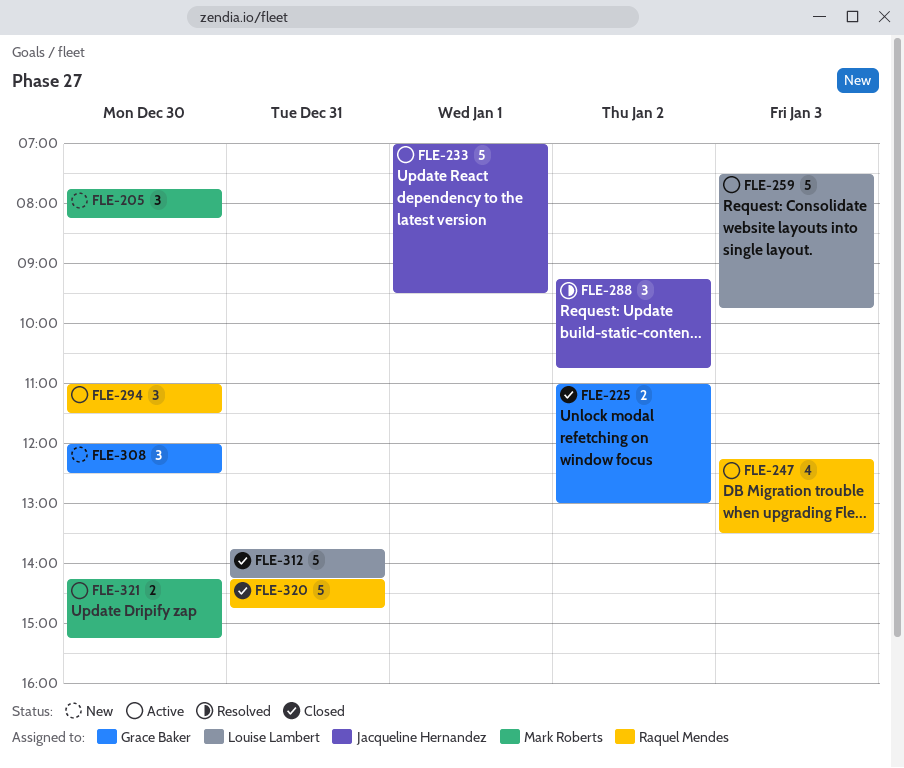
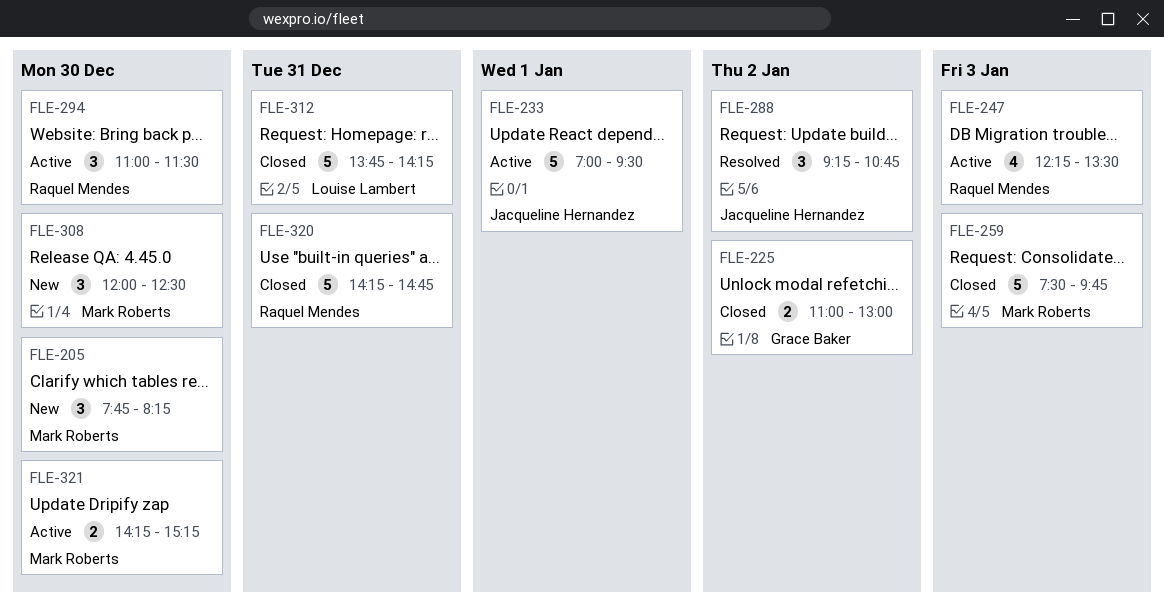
FLE-259, status: Active -> Closed
FLE-259, owner: Louise Lambert -> Mark Roberts
FLE-308, owner: Grace Baker -> Mark Roberts

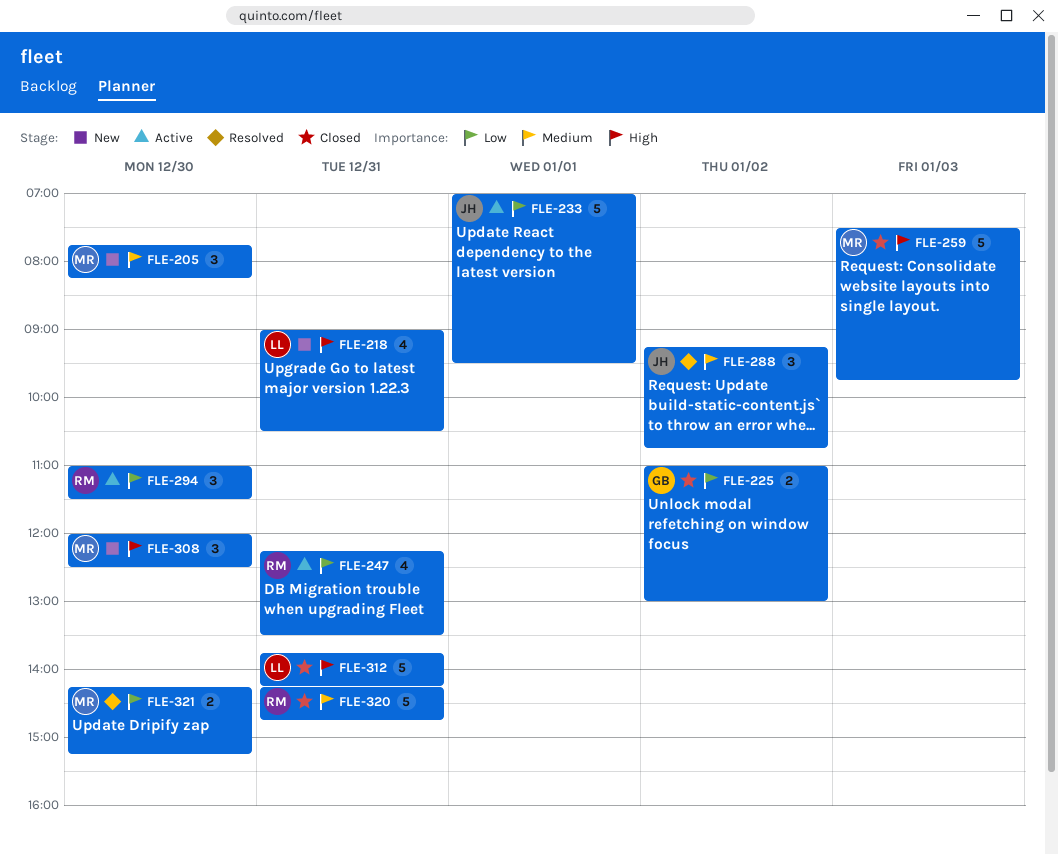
FLE-218: none -> present
FLE-247, day: Jan 3 -> Dec 31
FLE-321, status: Active -> Resolved

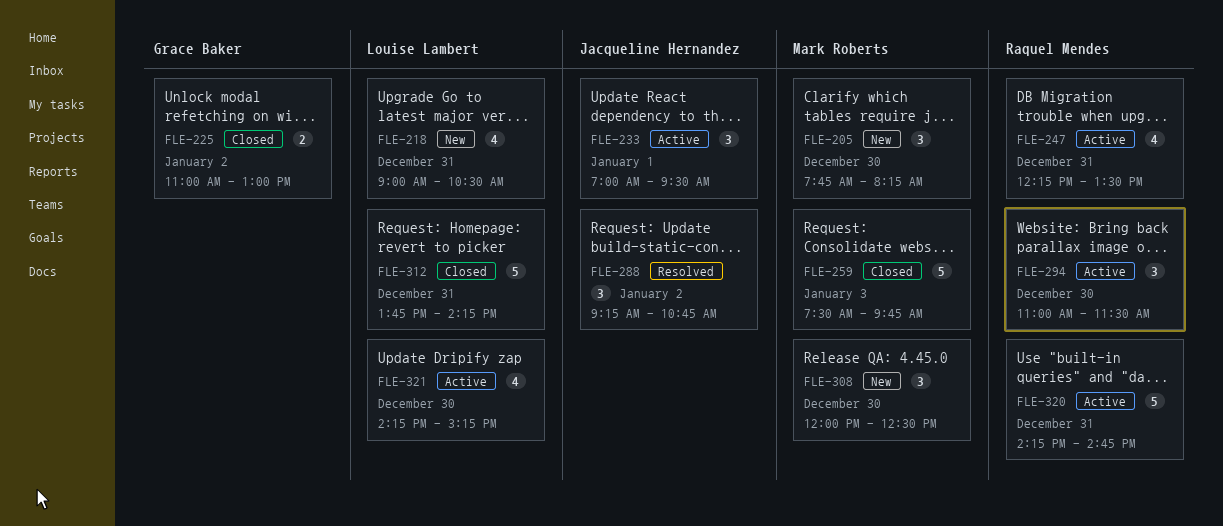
FLE-233, estimate: 5 -> 3
FLE-320, status: Closed -> Active
FLE-321, status: Resolved -> Active
FLE-321, owner: Mark Roberts -> Louise Lambert
FLE-321, estimate: 2 -> 4

